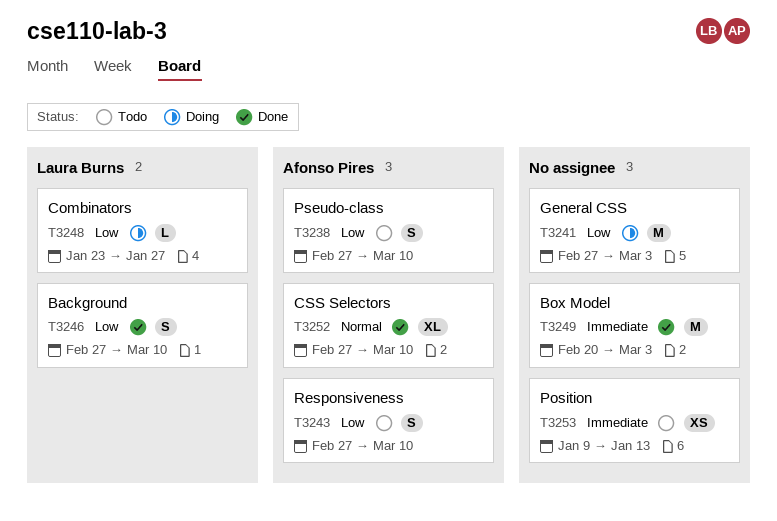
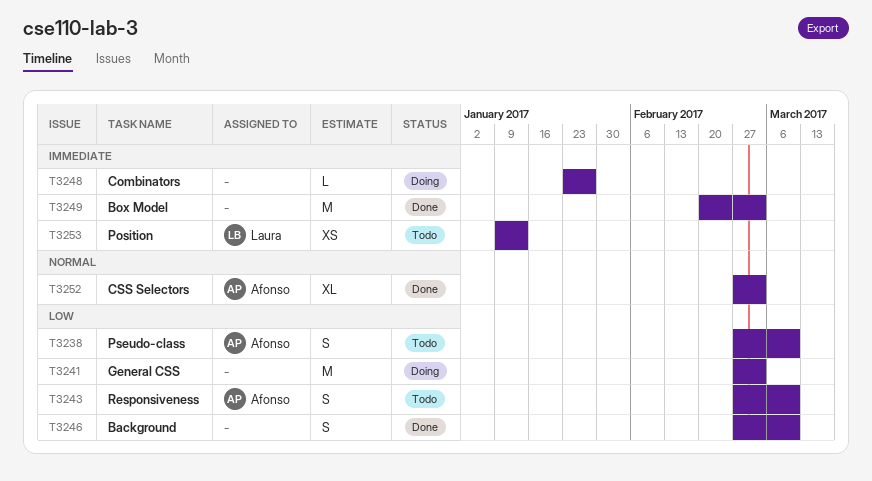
T3246, owner: Laura Burns -> none
T3248, owner: Laura Burns -> none
T3248, priority: Low -> Immediate
T3252, due: Mar 10 -> Mar 3
T3253, owner: none -> Laura Burns

